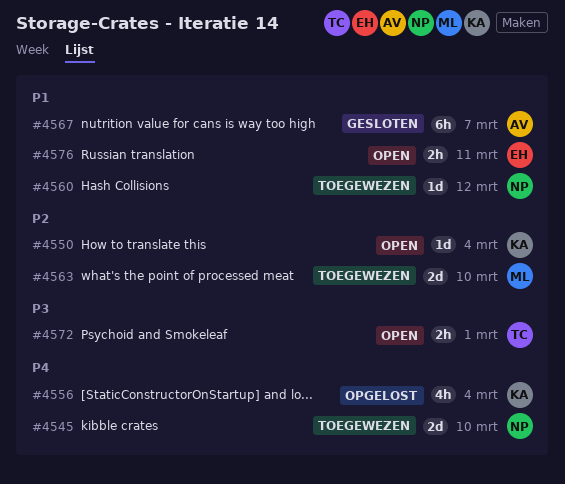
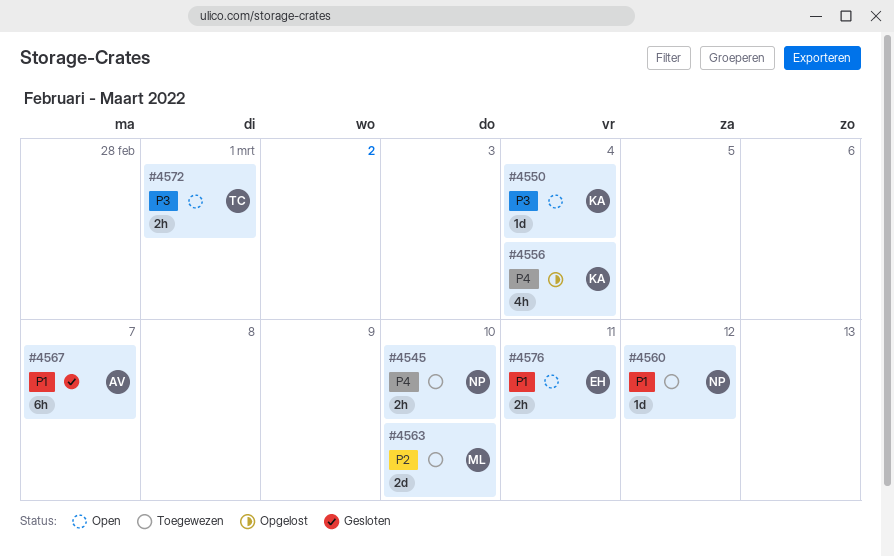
#4545, estimate: 2d -> 2h
#4550, priority: P2 -> P3

